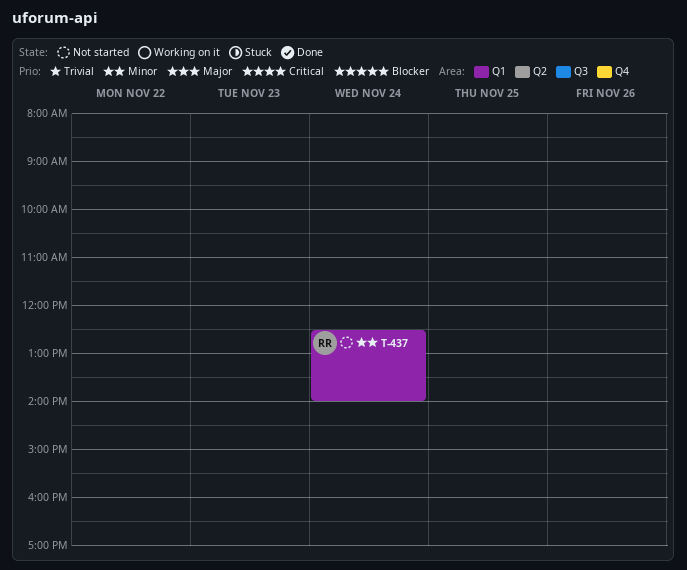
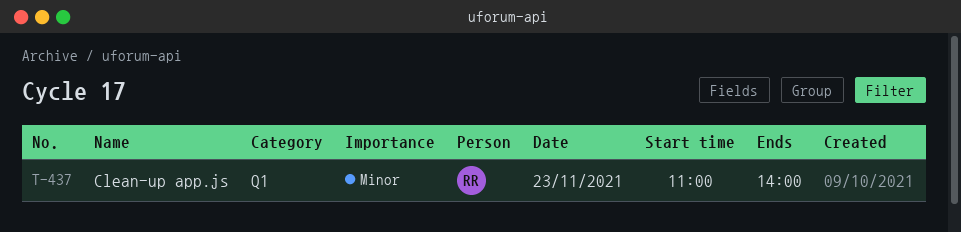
T-437, day: Nov 24 -> Nov 23
T-437, begins: 12:30 -> 11:00

